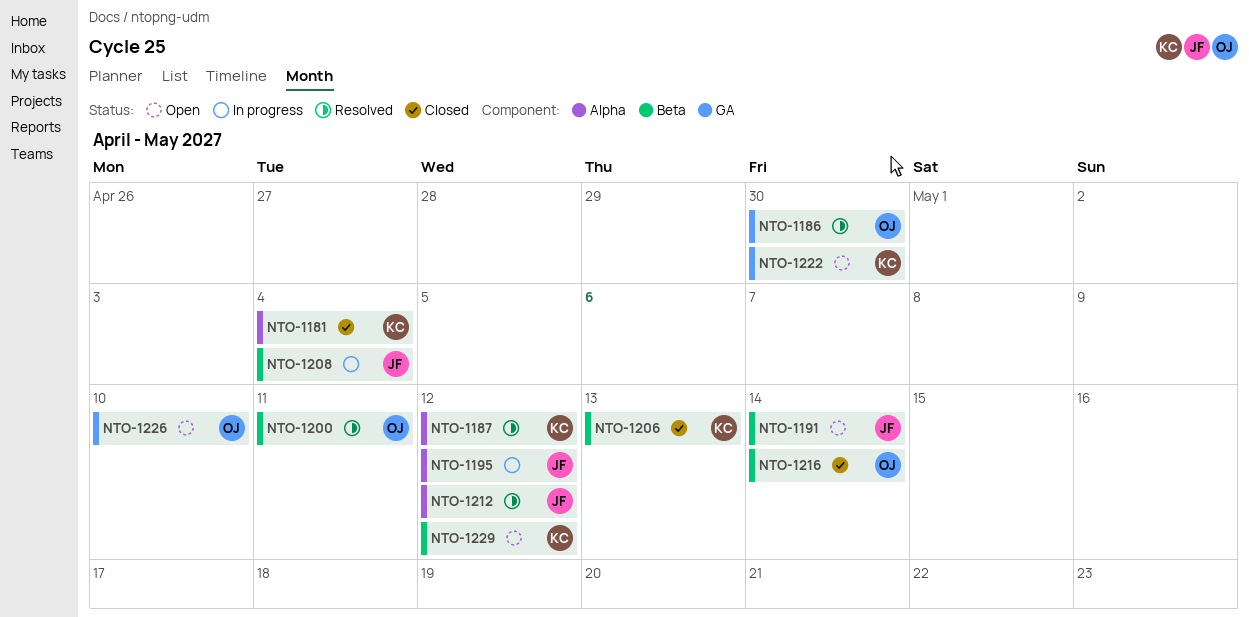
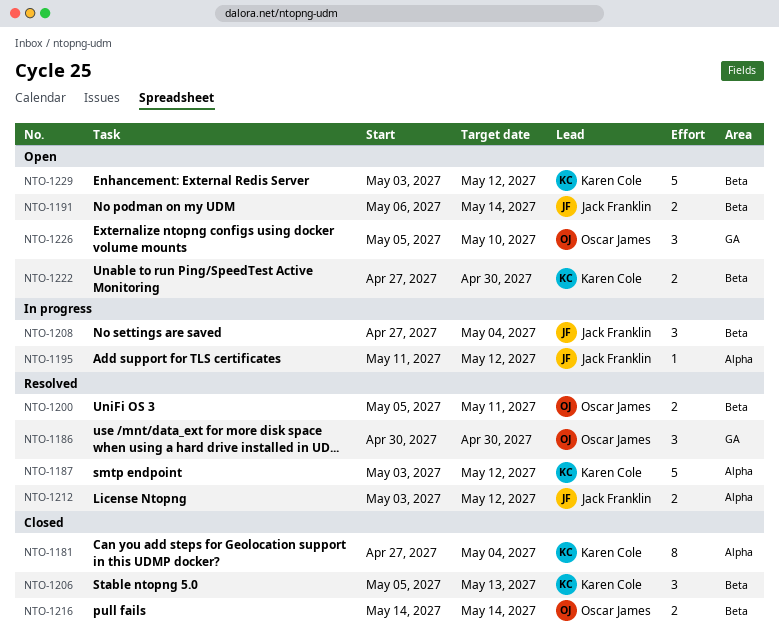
NTO-1222, label: GA -> Beta

